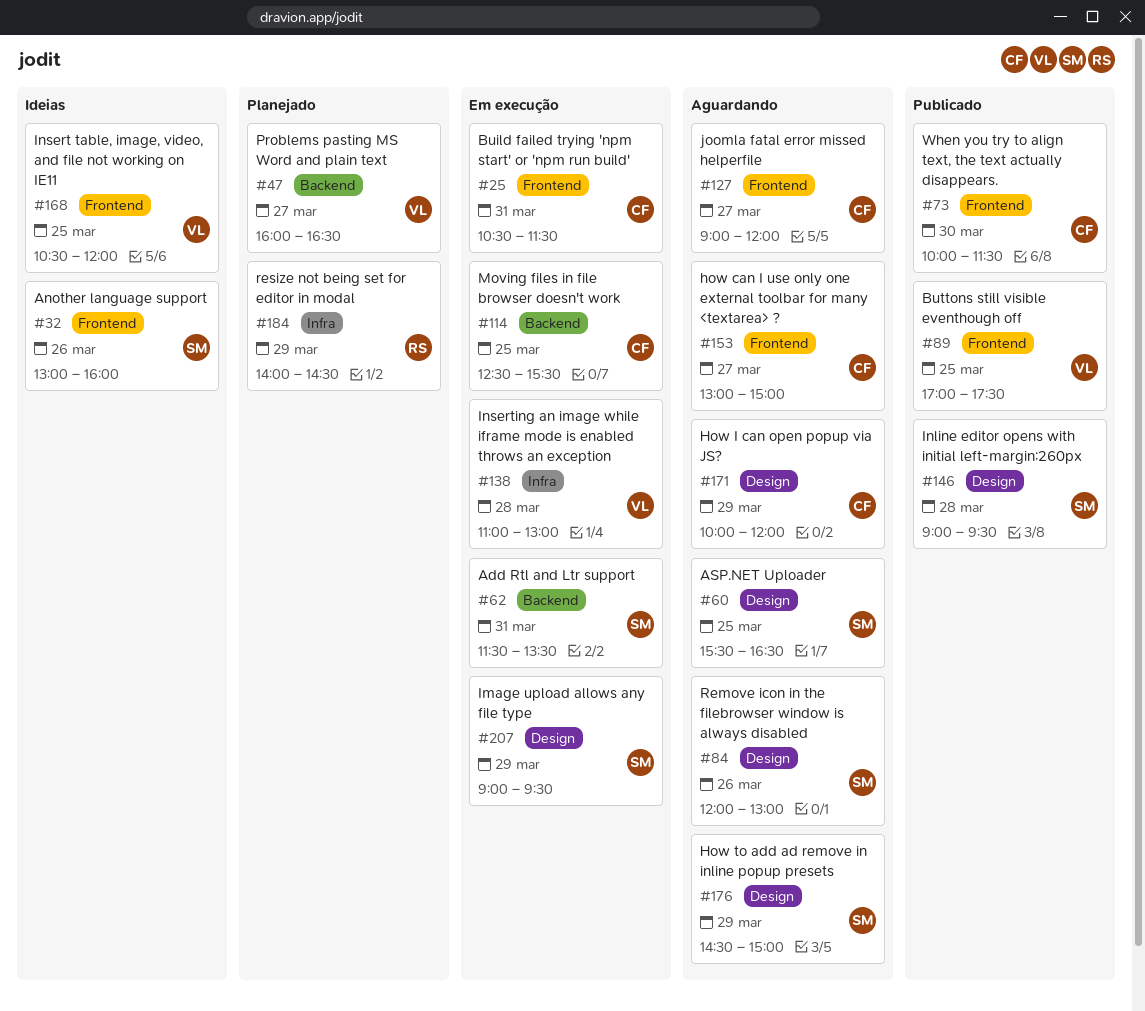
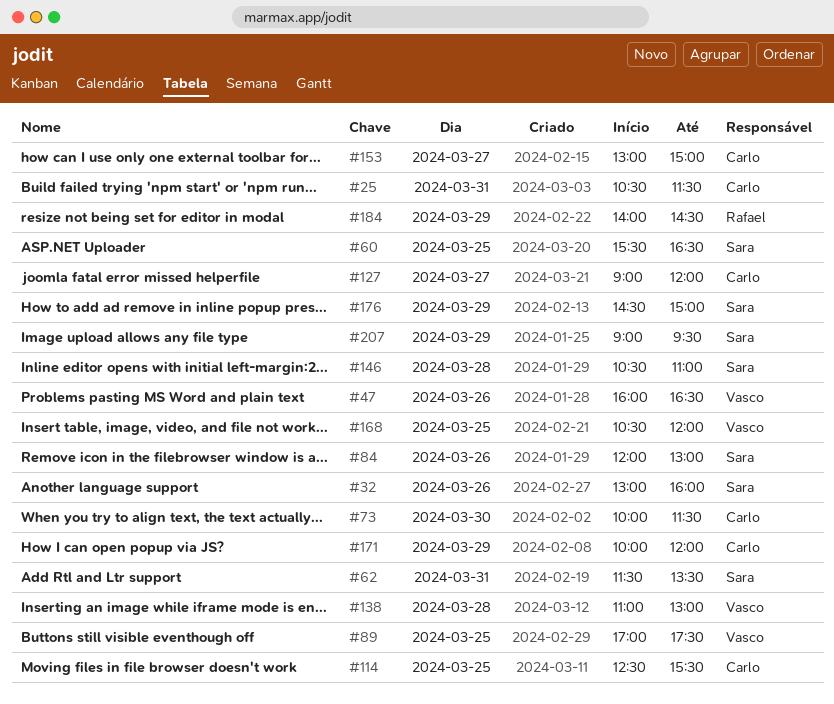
#47, day: Mar 27 -> Mar 26
#146, begins: 09:00 -> 10:30
#146, ends: 09:30 -> 11:00

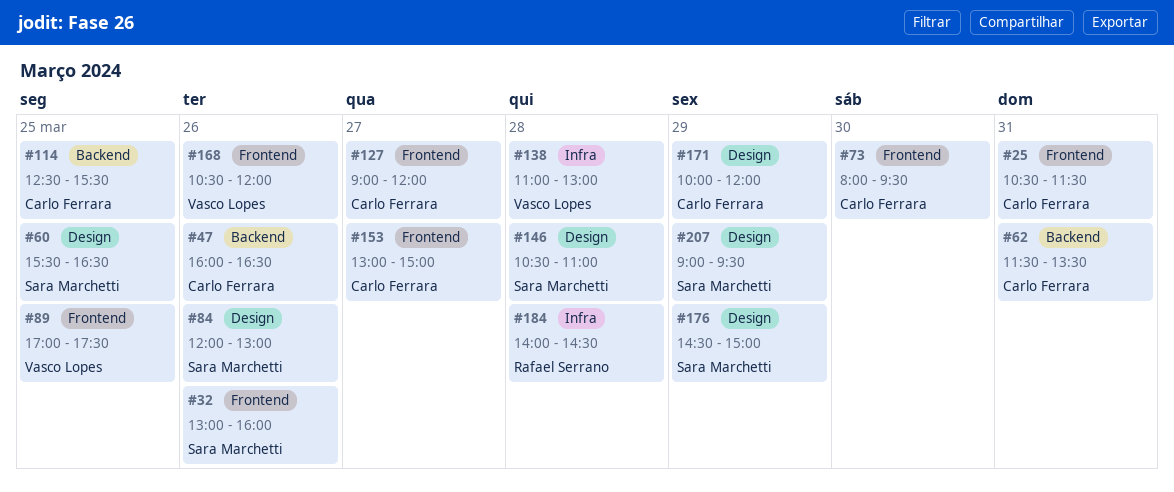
#47, owner: Vasco Lopes -> Carlo Ferrara
#62, owner: Sara Marchetti -> Carlo Ferrara
#73, begins: 10:00 -> 08:00
#73, ends: 11:30 -> 09:30
#168, day: Mar 25 -> Mar 26
#184, day: Mar 29 -> Mar 28

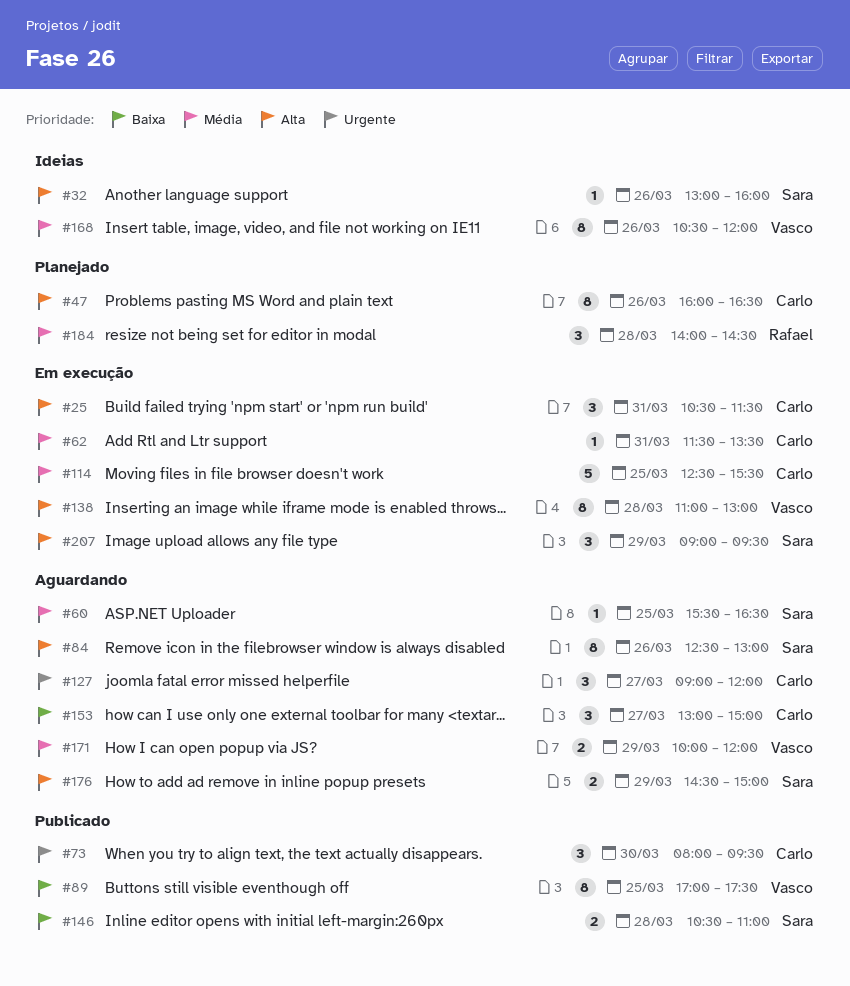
#84, begins: 12:00 -> 12:30
#171, owner: Carlo Ferrara -> Vasco Lopes

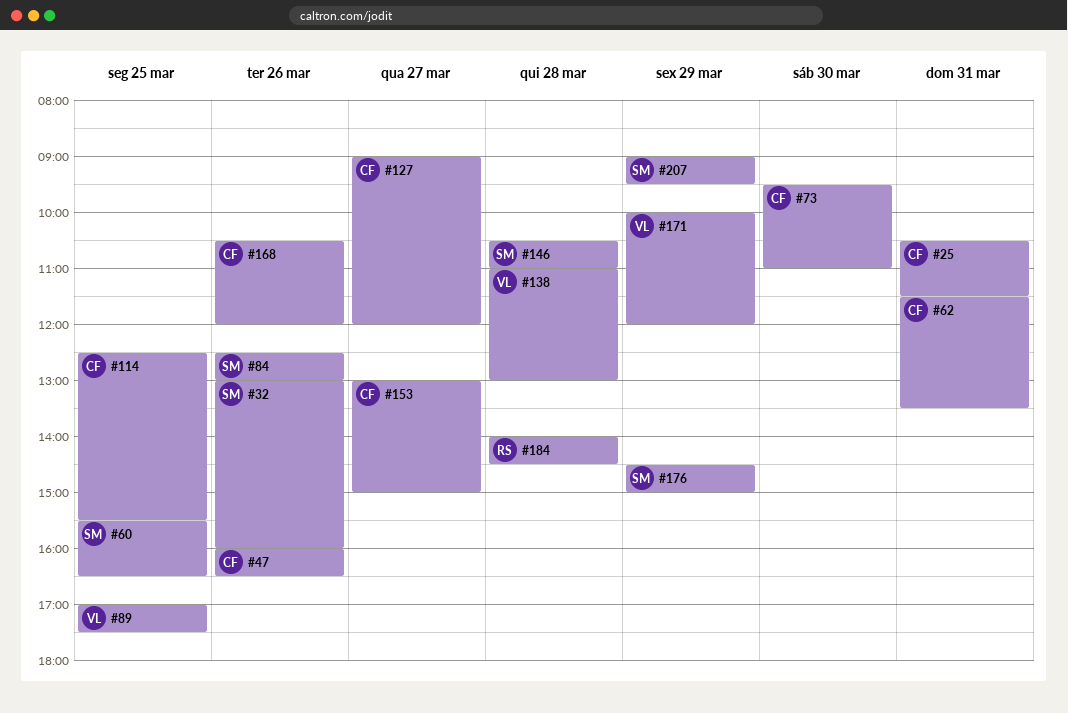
#73, begins: 08:00 -> 09:30
#73, ends: 09:30 -> 11:00
#168, owner: Vasco -> Carlo

